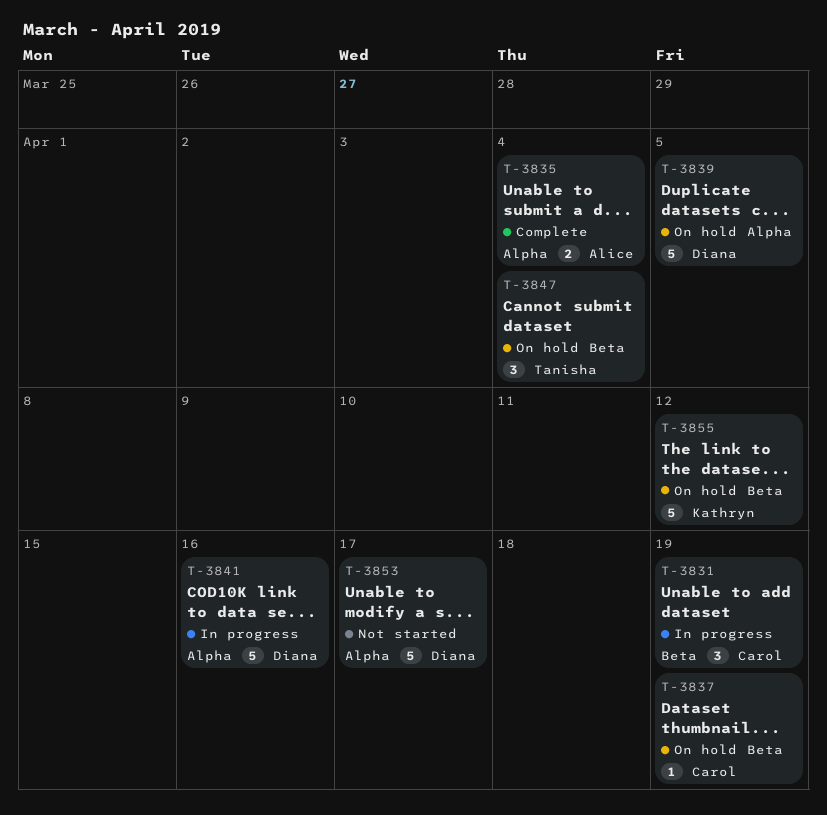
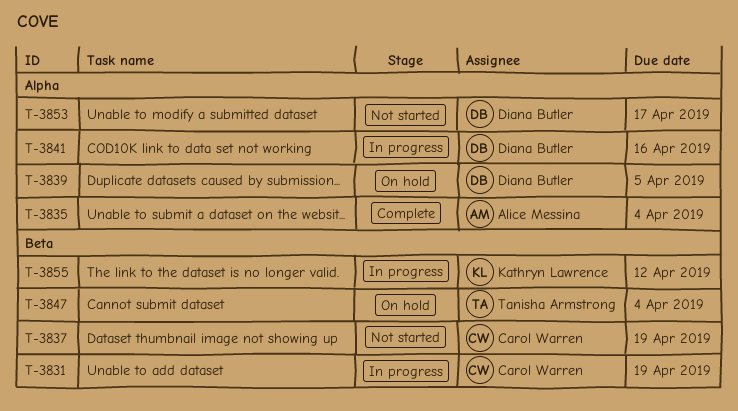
T-3837, status: On hold -> Not started
T-3855, status: On hold -> In progress

